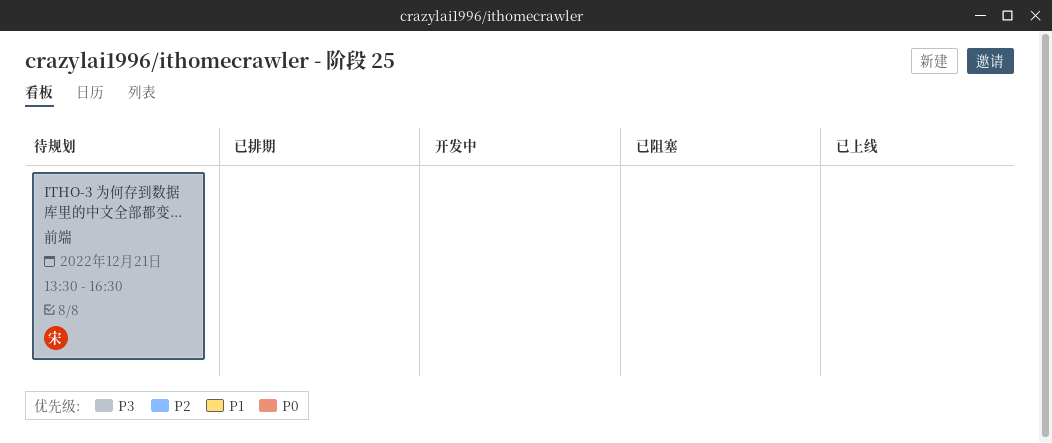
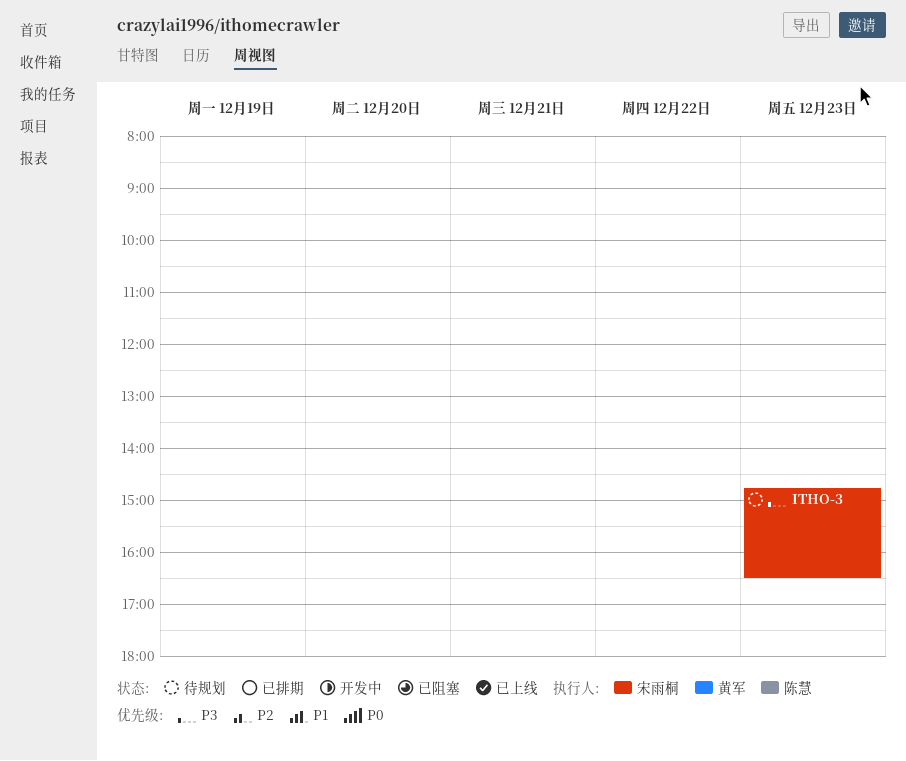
ITHO-3, day: Dec 21 -> Dec 23
ITHO-3, begins: 13:30 -> 14:45

